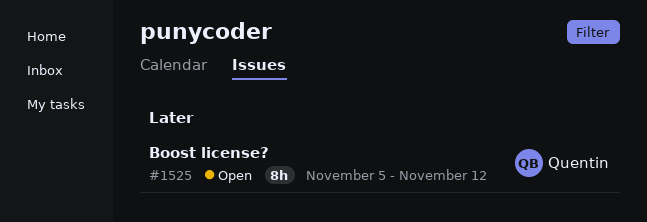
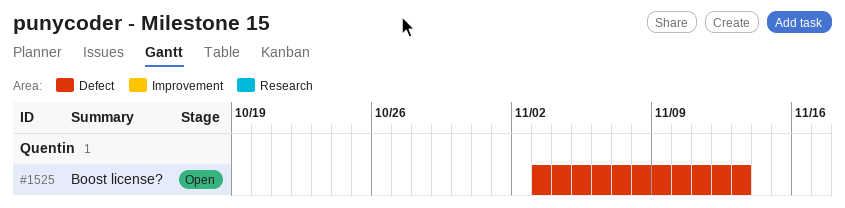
#1525, start: Nov 5 -> Nov 3
#1525, due: Nov 12 -> Nov 13

